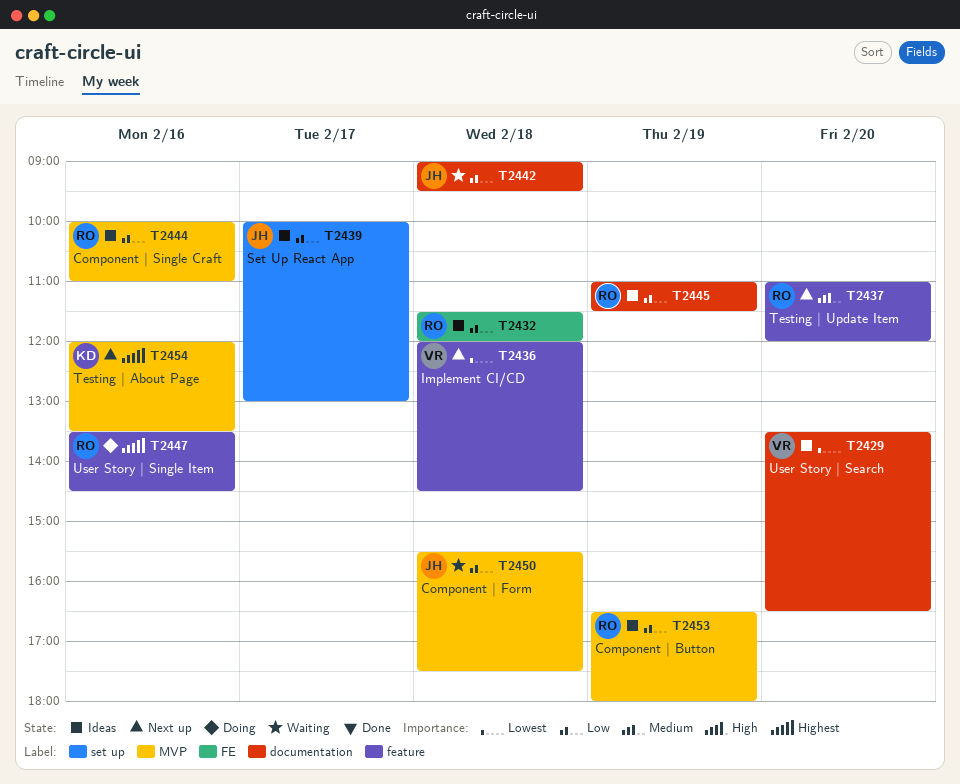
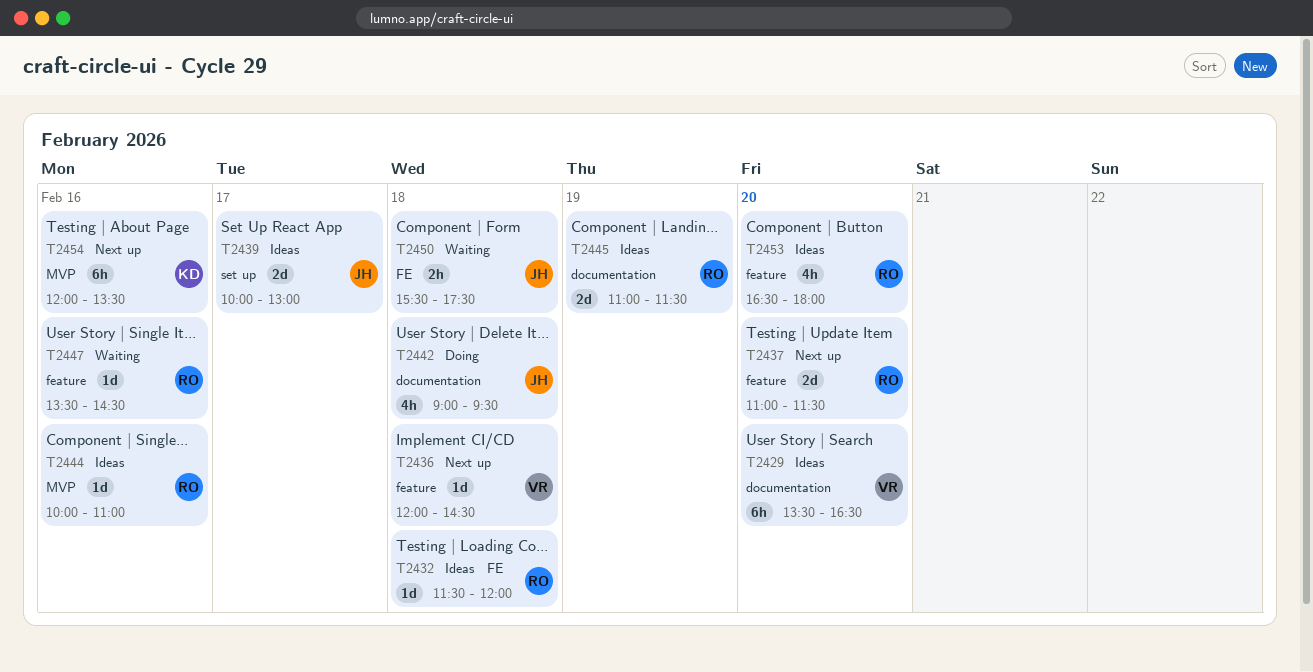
T2437, ends: 12:00 -> 11:30
T2442, status: Waiting -> Doing
T2447, status: Doing -> Waiting
T2450, label: MVP -> FE
T2453, label: MVP -> feature
T2453, day: Feb 19 -> Feb 20

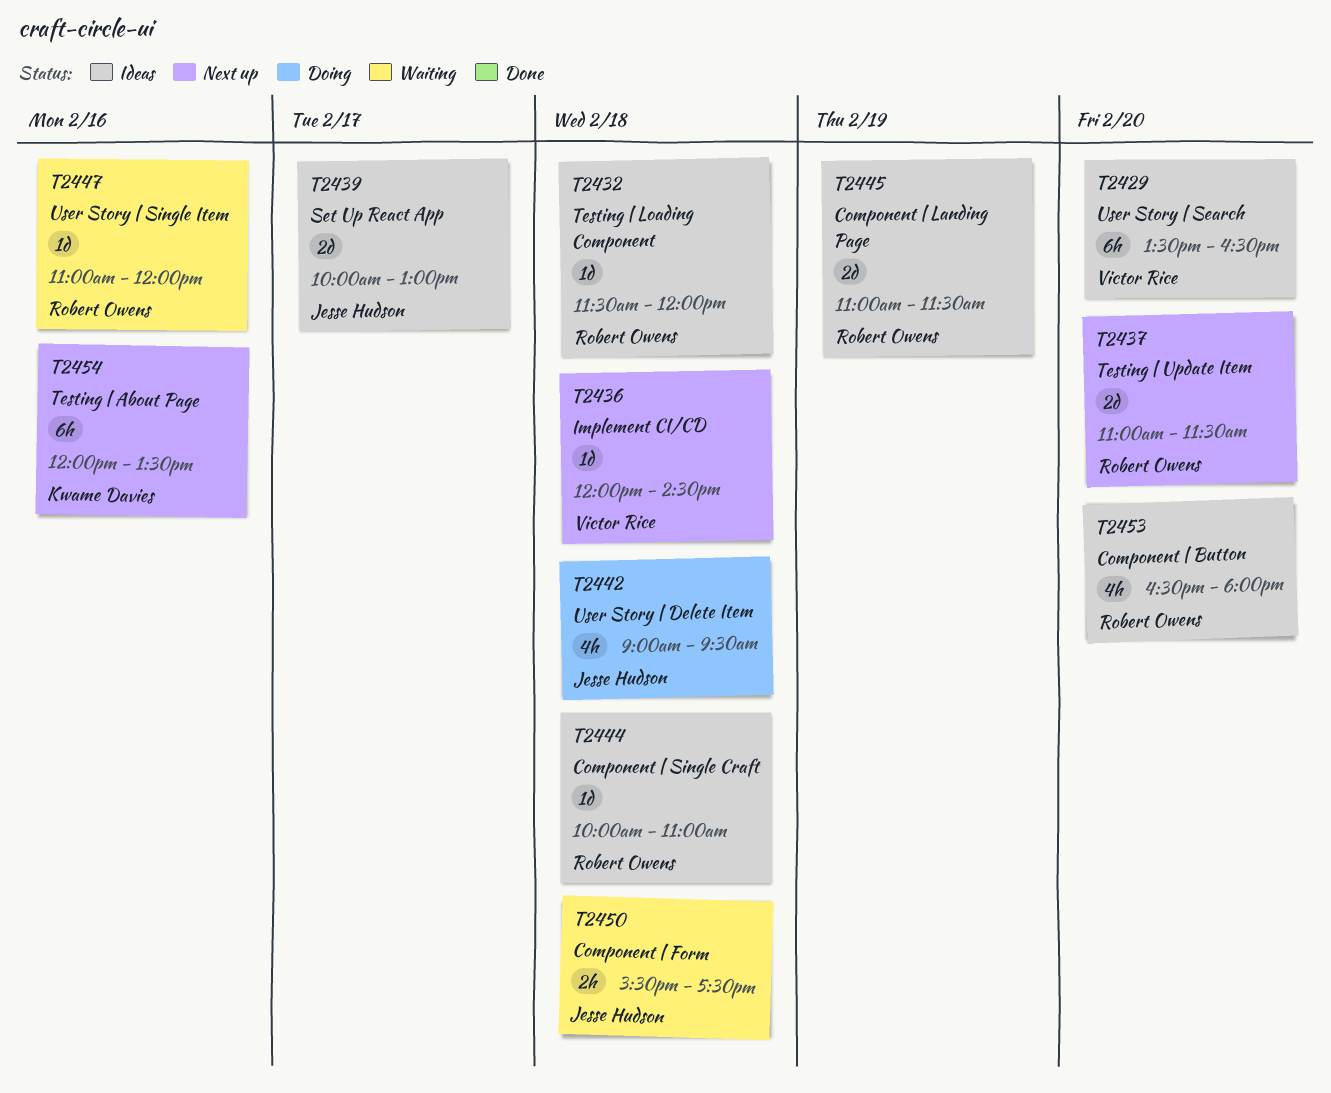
T2444, day: Feb 16 -> Feb 18
T2447, begins: 13:30 -> 11:00
T2447, ends: 14:30 -> 12:00

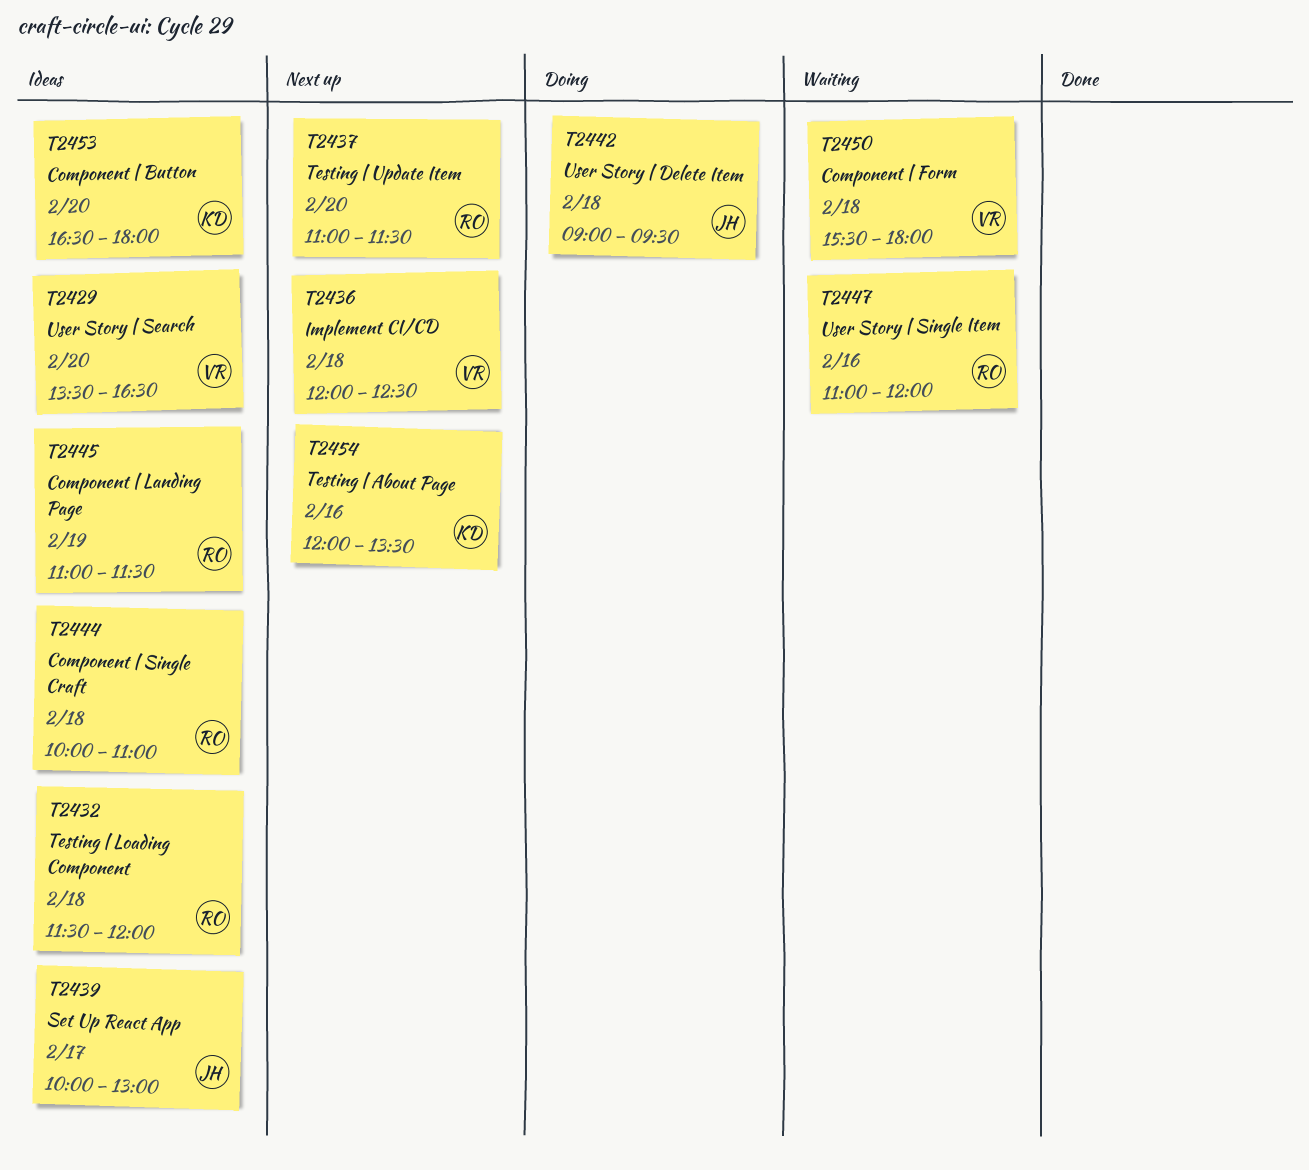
T2436, ends: 14:30 -> 12:30
T2450, owner: Jesse Hudson -> Victor Rice
T2450, ends: 17:30 -> 18:00
T2453, owner: Robert Owens -> Kwame Davies

